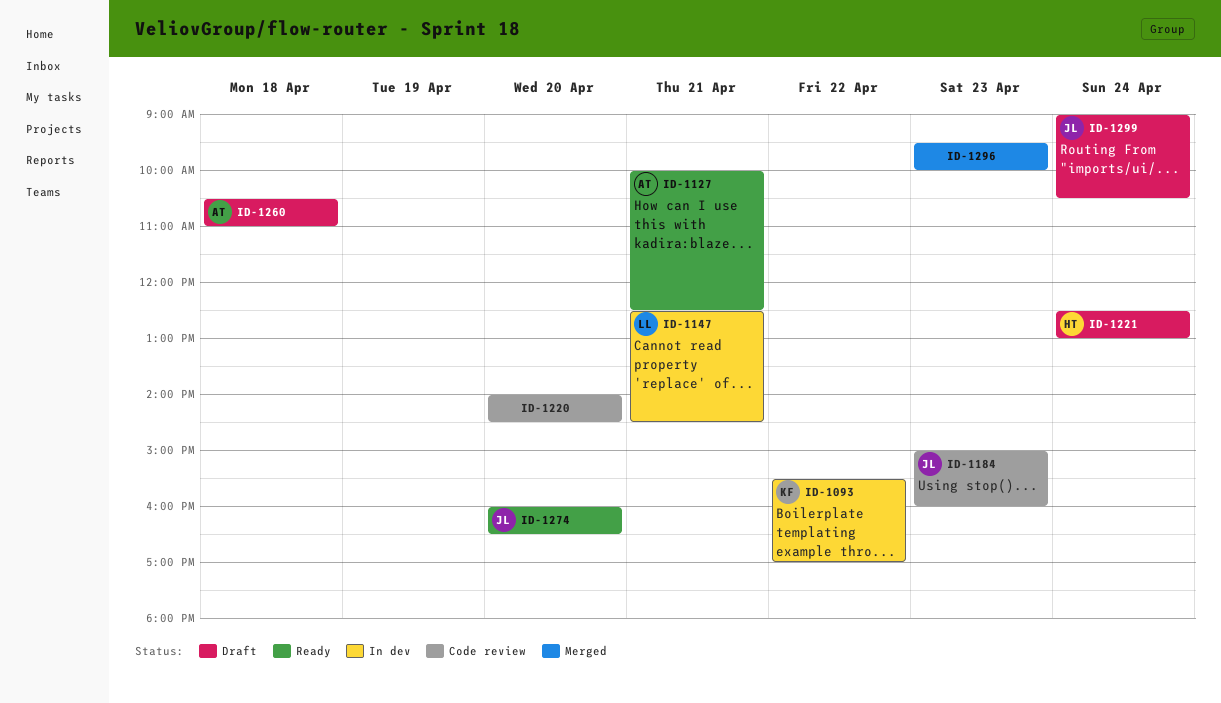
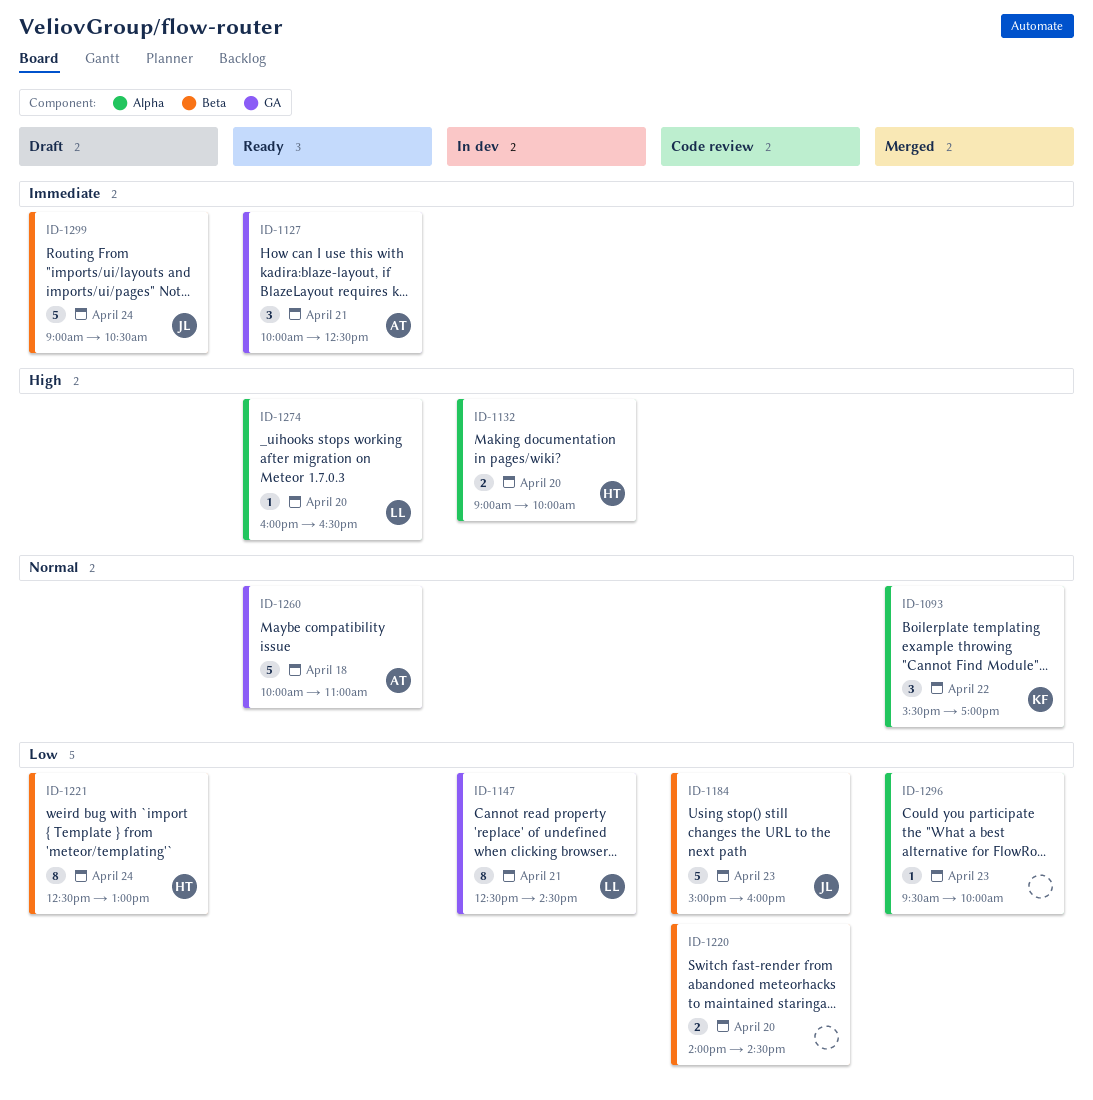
ID-1093, status: In dev -> Merged
ID-1132: none -> present
ID-1260, status: Draft -> Ready
ID-1260, begins: 10:30 -> 10:00
ID-1274, owner: JL -> LL

